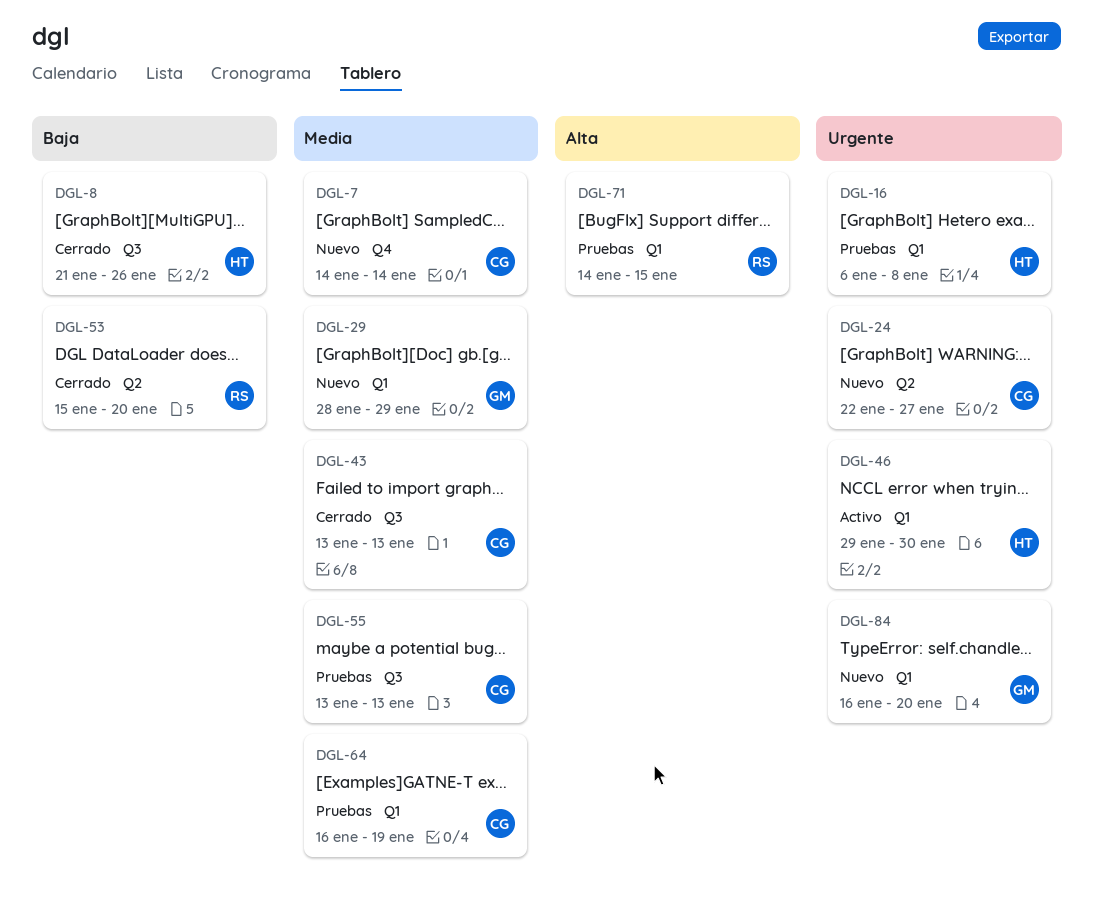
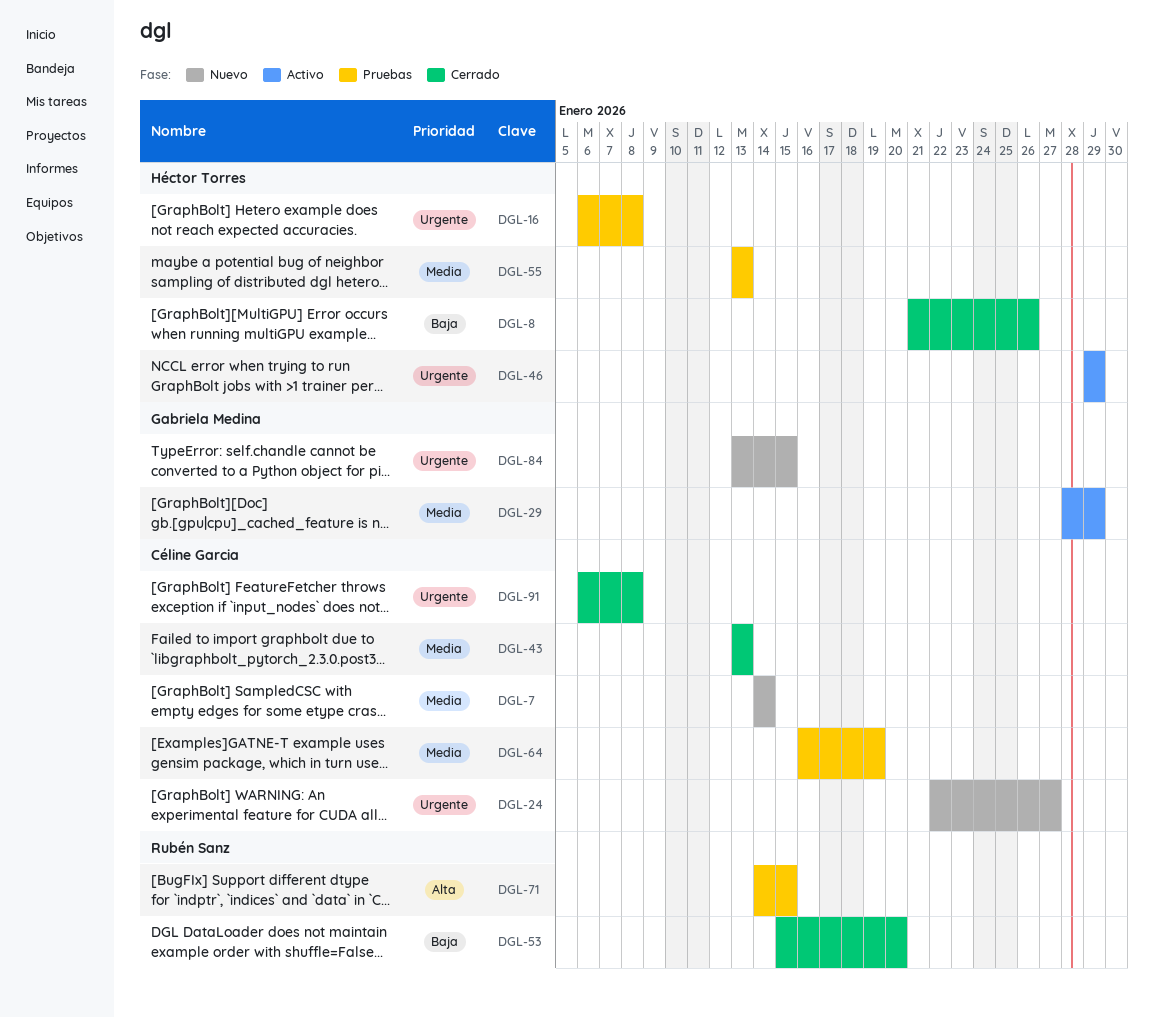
DGL-29, status: Nuevo -> Activo
DGL-46, due: Jan 30 -> Jan 29
DGL-55, owner: Céline Garcia -> Héctor Torres
DGL-84, start: Jan 16 -> Jan 13
DGL-84, due: Jan 20 -> Jan 15
DGL-91: none -> present

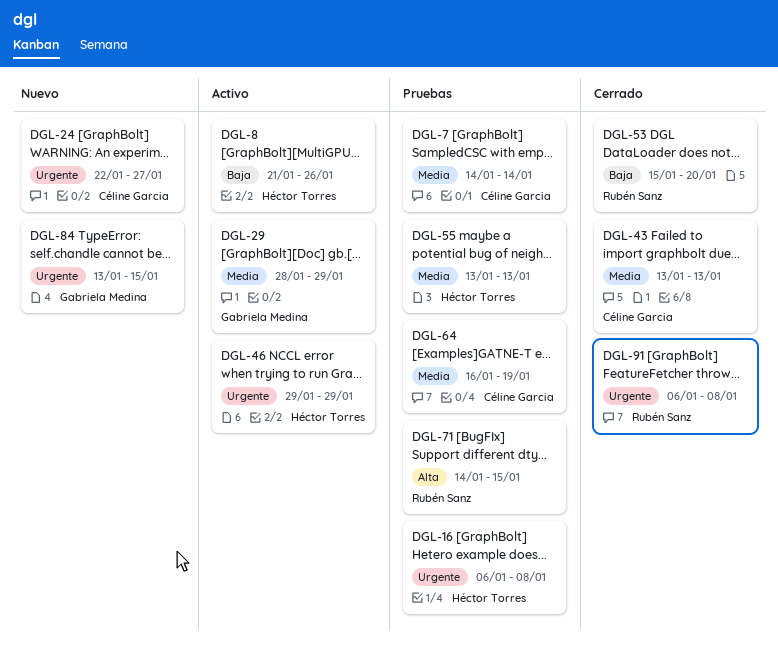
DGL-7, status: Nuevo -> Pruebas
DGL-8, status: Cerrado -> Activo
DGL-91, owner: Céline Garcia -> Rubén Sanz

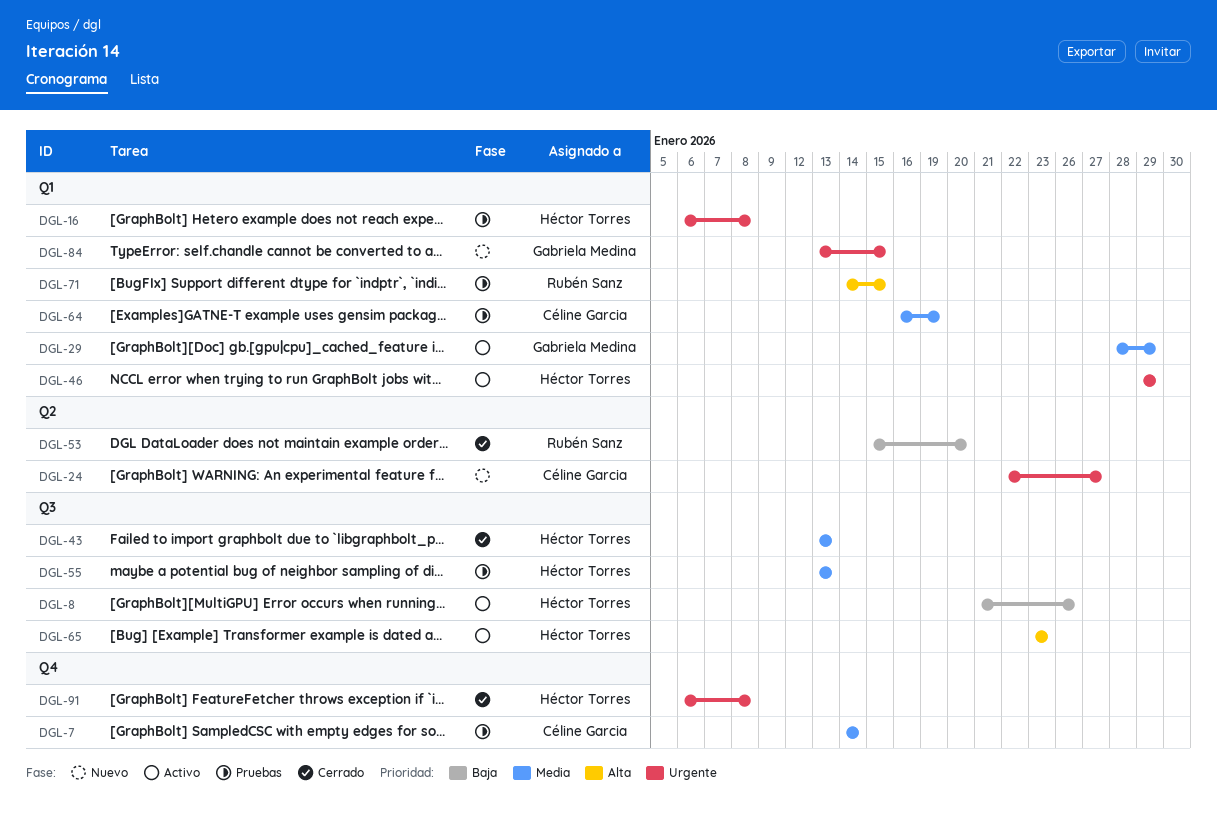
DGL-43, owner: Céline Garcia -> Héctor Torres
DGL-65: none -> present
DGL-91, owner: Rubén Sanz -> Héctor Torres

